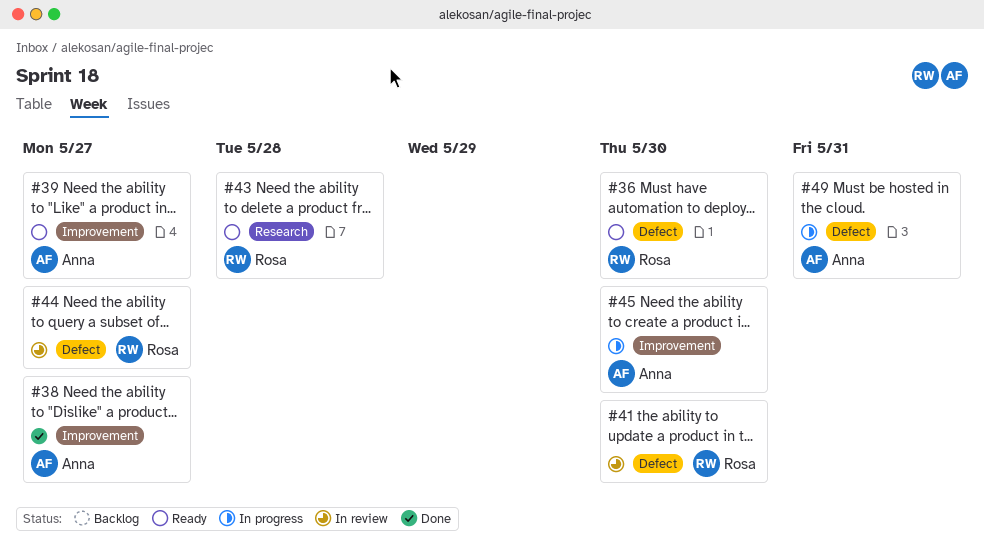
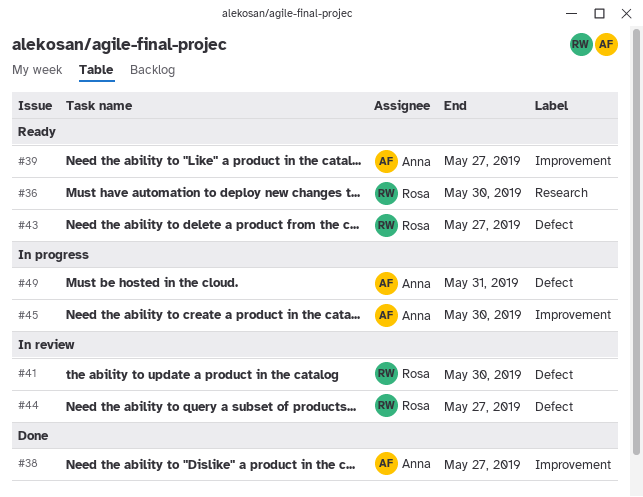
#36, label: Defect -> Research
#43, label: Research -> Defect
#43, due: May 28 -> May 27

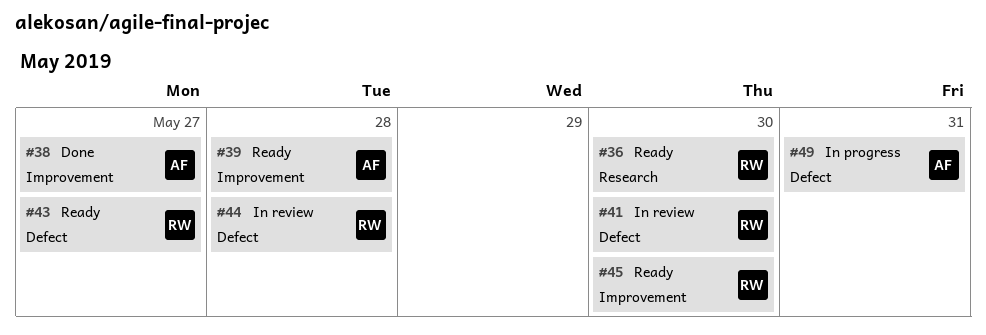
#39, due: May 27 -> May 28
#44, due: May 27 -> May 28
#45, status: In progress -> Ready
#45, owner: Anna -> Rosa

